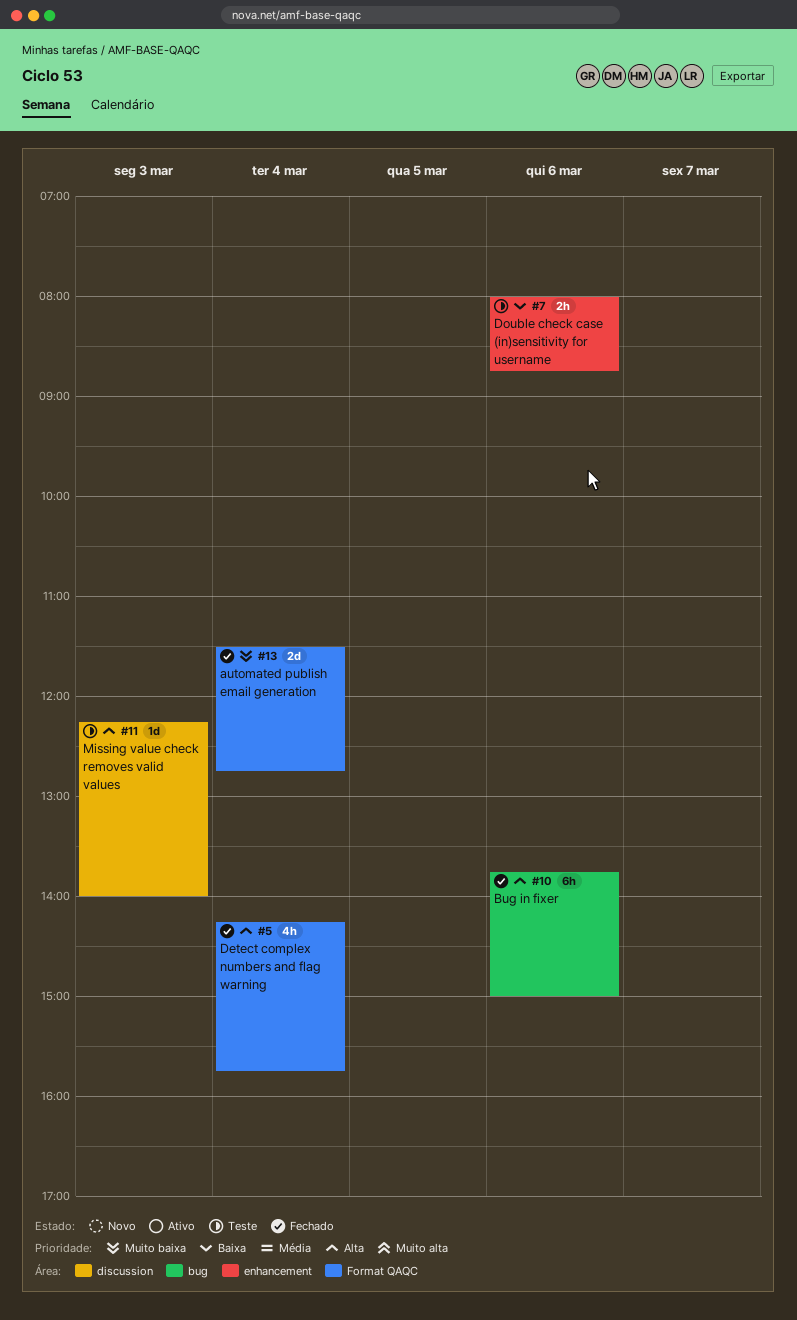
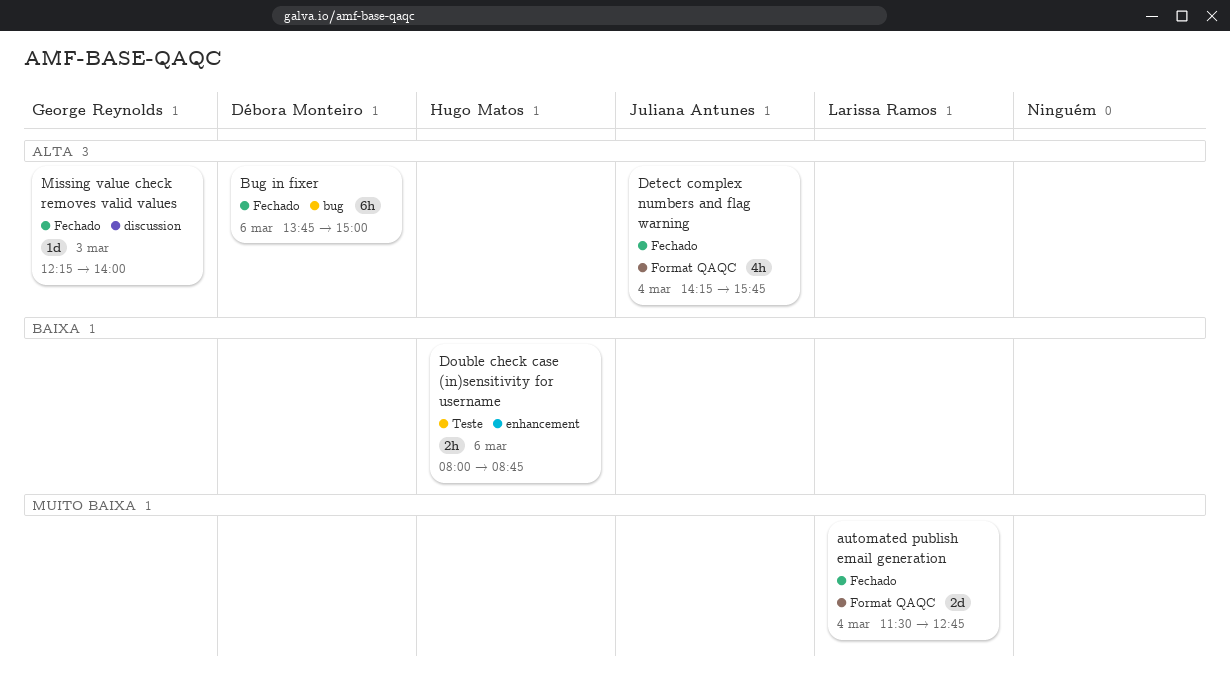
Missing value check removes valid values, status: Teste -> Fechado

